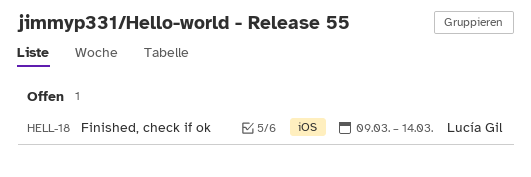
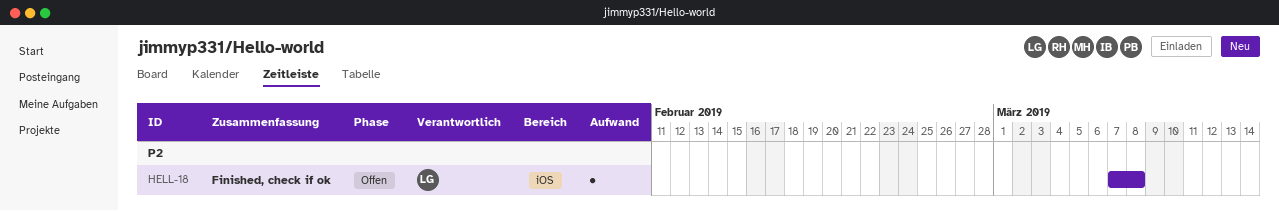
HELL-18, start: Mar 9 -> Mar 7
HELL-18, due: Mar 14 -> Mar 8

